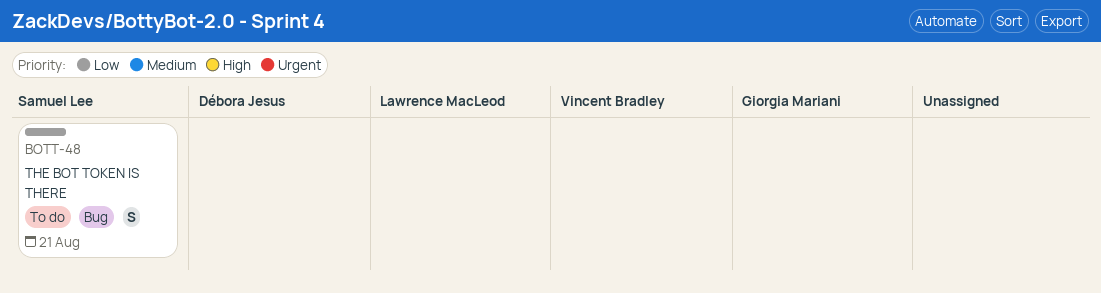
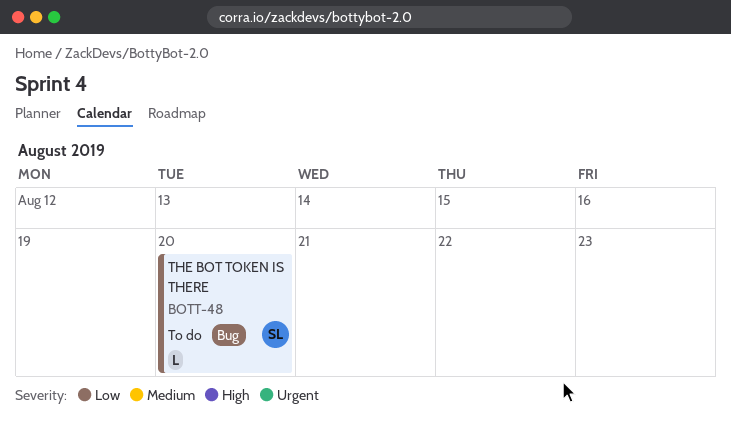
BOTT-48, estimate: S -> L
BOTT-48, due: Aug 21 -> Aug 20

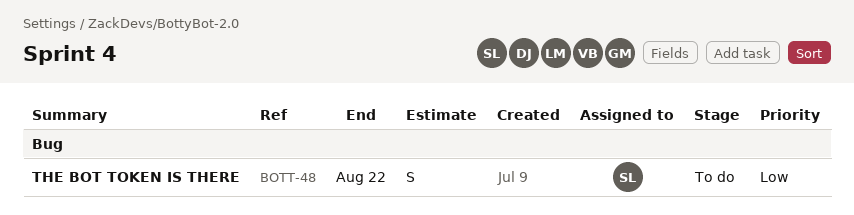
BOTT-48, estimate: L -> S
BOTT-48, due: Aug 20 -> Aug 22

